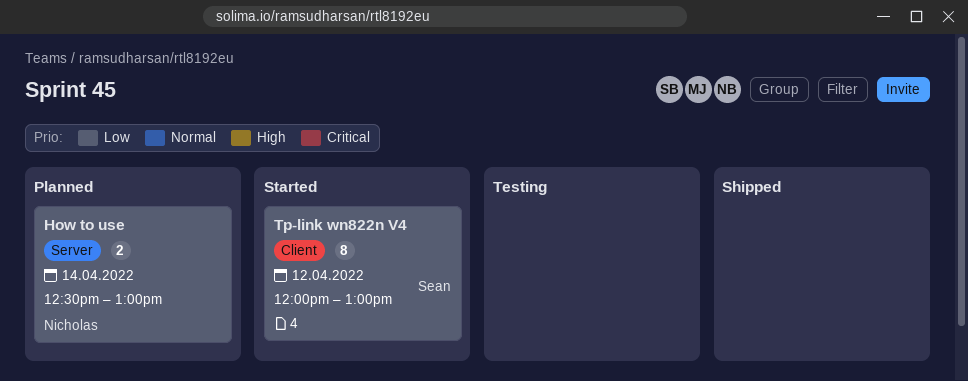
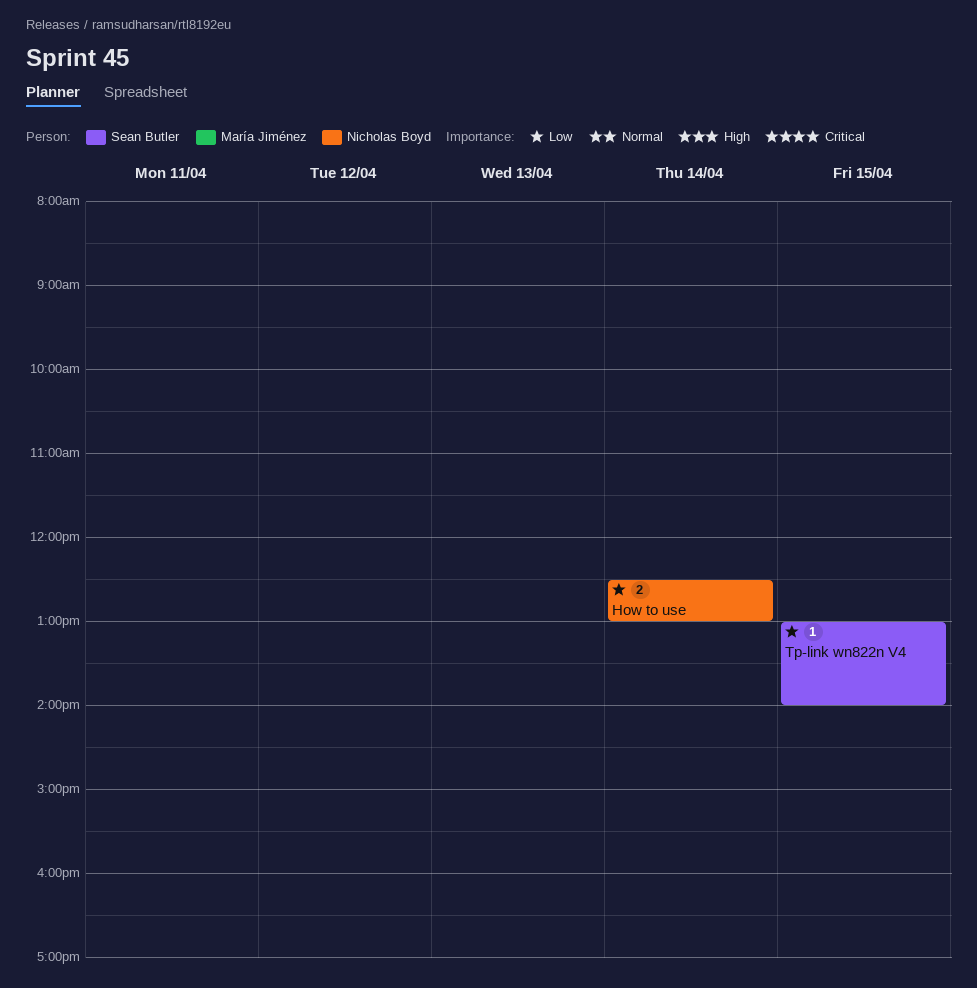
Tp-link wn822n V4, estimate: 8 -> 1
Tp-link wn822n V4, day: Apr 12 -> Apr 15
Tp-link wn822n V4, begins: 12:00 -> 13:00
Tp-link wn822n V4, ends: 13:00 -> 14:00

